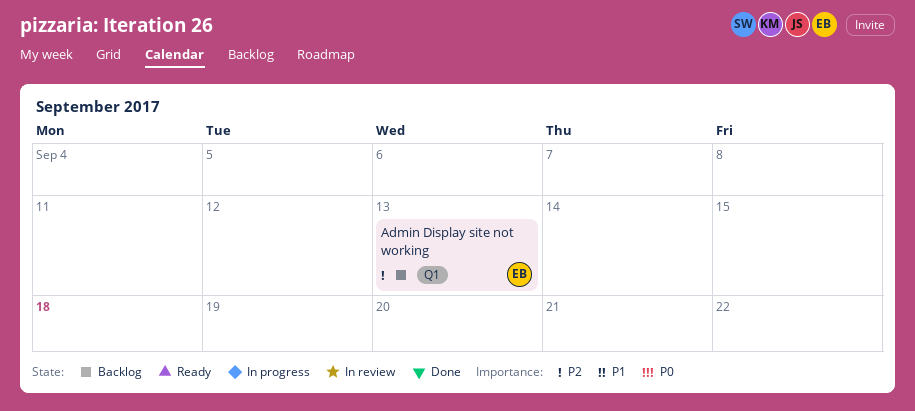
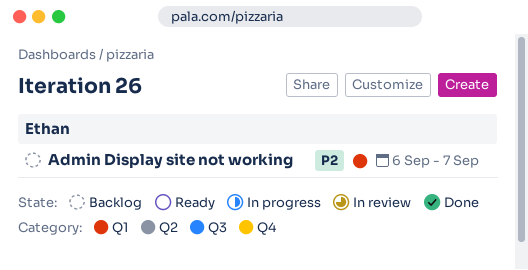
Admin Display site not working, due: Sep 13 -> Sep 7

